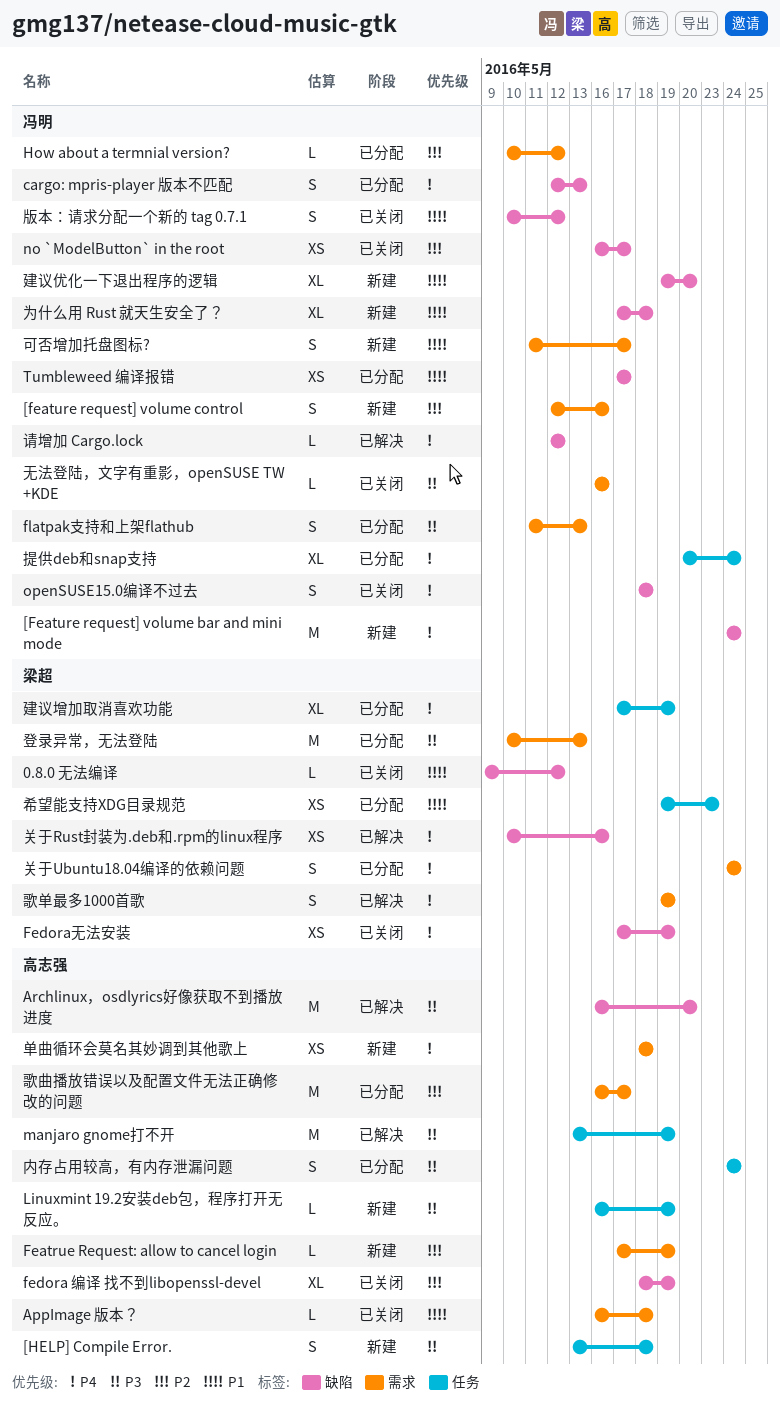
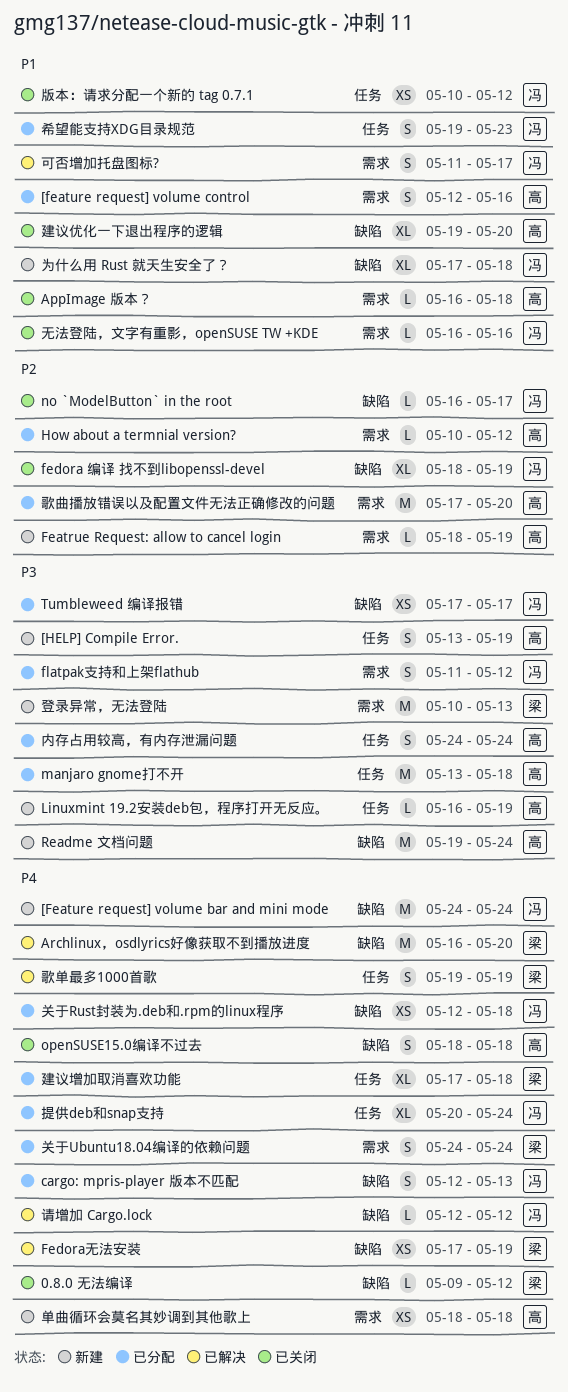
0.8.0 无法编译, priority: P1 -> P4
[feature request] volume control, status: 新建 -> 已分配
[feature request] volume control, owner: 冯明 -> 高志强
[feature request] volume control, priority: P2 -> P1
[HELP] Compile Error., due: May 18 -> May 19
Archlinux，osdlyrics好像获取不到播放进度, owner: 高志强 -> 梁超
Archlinux，osdlyrics好像获取不到播放进度, priority: P3 -> P4
Featrue Request: allow to cancel login, start: May 17 -> May 18
fedora 编译 找不到libopenssl-devel, owner: 高志强 -> 冯明
Fedora无法安装, status: 已关闭 -> 已解决
flatpak支持和上架flathub, due: May 13 -> May 12
How about a termnial version?, owner: 冯明 -> 高志强
manjaro gnome打不开, status: 已解决 -> 已分配
manjaro gnome打不开, due: May 19 -> May 18
no `ModelButton` in the root, estimate: XS -> L
openSUSE15.0编译不过去, owner: 冯明 -> 高志强
Readme 文档问题: none -> present
Tumbleweed 编译报错, priority: P1 -> P3
关于Rust封装为.deb和.rpm的linux程序, status: 已解决 -> 已分配
关于Rust封装为.deb和.rpm的linux程序, owner: 梁超 -> 冯明
关于Rust封装为.deb和.rpm的linux程序, start: May 10 -> May 12
关于Rust封装为.deb和.rpm的linux程序, due: May 16 -> May 18
可否增加托盘图标?, status: 新建 -> 已解决
希望能支持XDG目录规范, owner: 梁超 -> 冯明
希望能支持XDG目录规范, estimate: XS -> S
建议优化一下退出程序的逻辑, status: 新建 -> 已关闭
建议优化一下退出程序的逻辑, owner: 冯明 -> 高志强
建议增加取消喜欢功能, due: May 19 -> May 18
无法登陆，文字有重影，openSUSE TW +KDE, priority: P3 -> P1
歌单最多1000首歌, label: 需求 -> 任务
歌曲播放错误以及配置文件无法正确修改的问题, start: May 16 -> May 17
歌曲播放错误以及配置文件无法正确修改的问题, due: May 17 -> May 20
版本：请求分配一个新的 tag 0.7.1, label: 缺陷 -> 任务
版本：请求分配一个新的 tag 0.7.1, estimate: S -> XS
登录异常，无法登陆, status: 已分配 -> 新建

